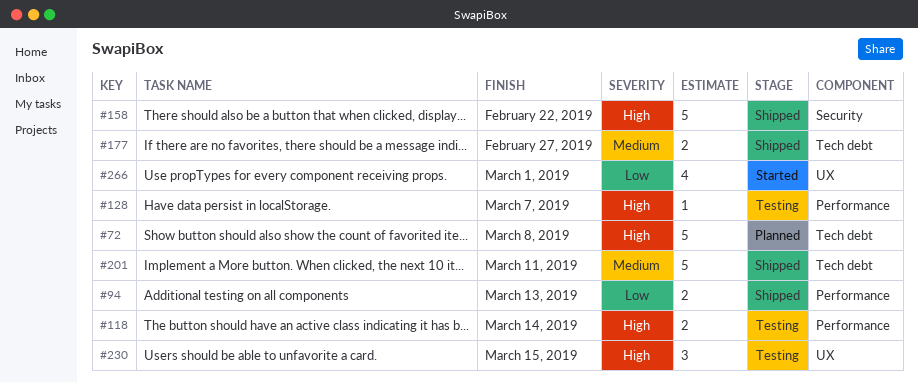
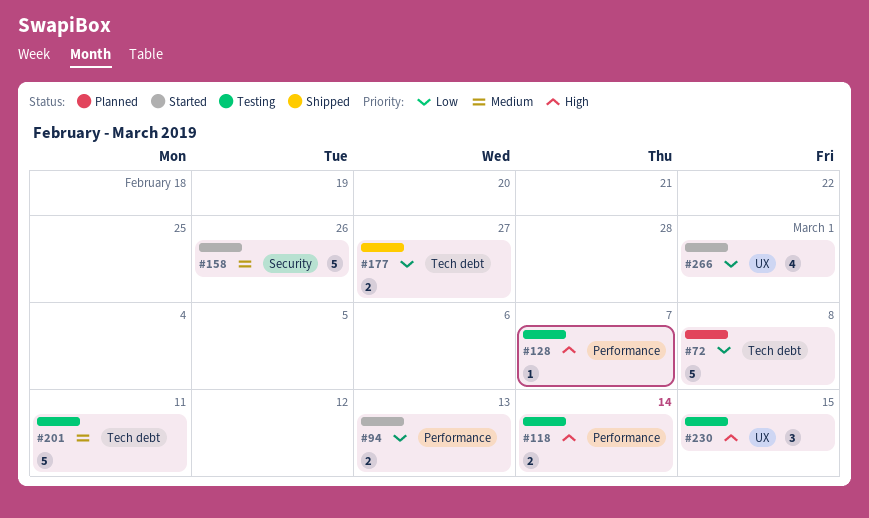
#72, priority: High -> Low
#94, status: Shipped -> Started
#158, status: Shipped -> Started
#158, priority: High -> Medium
#158, due: Feb 22 -> Feb 26
#177, priority: Medium -> Low
#201, status: Shipped -> Testing

